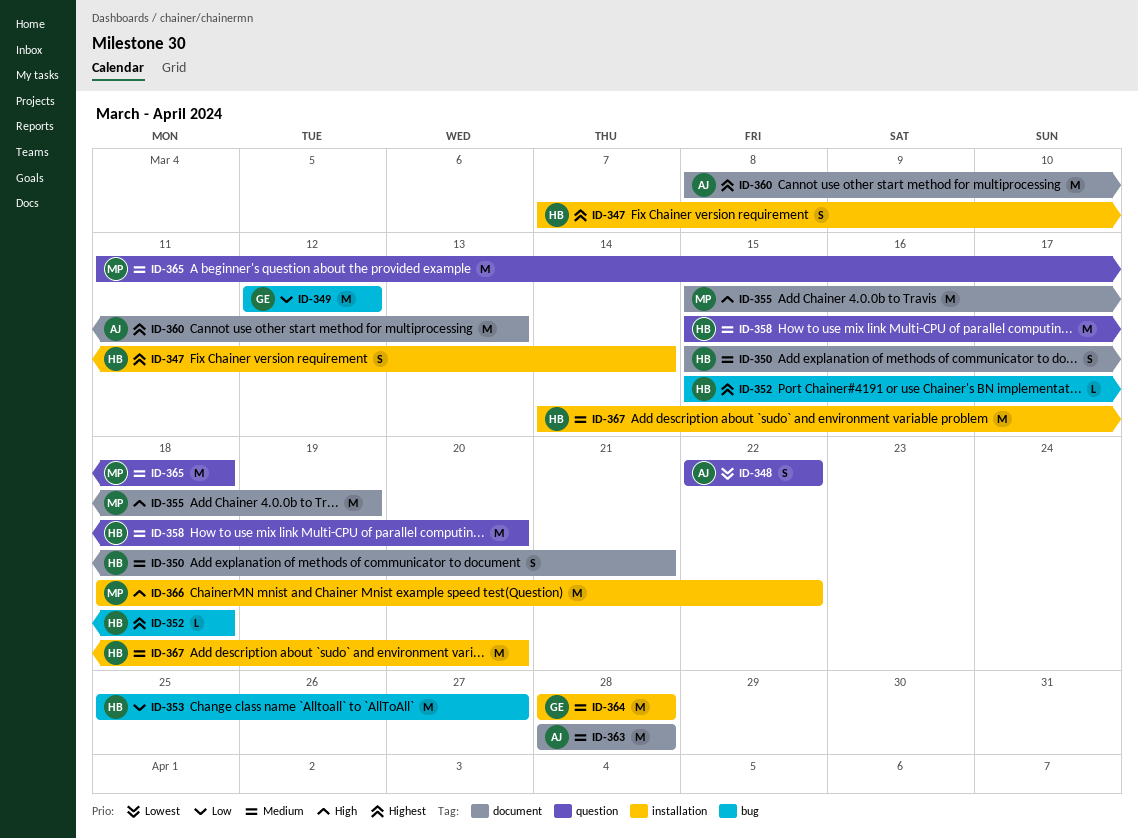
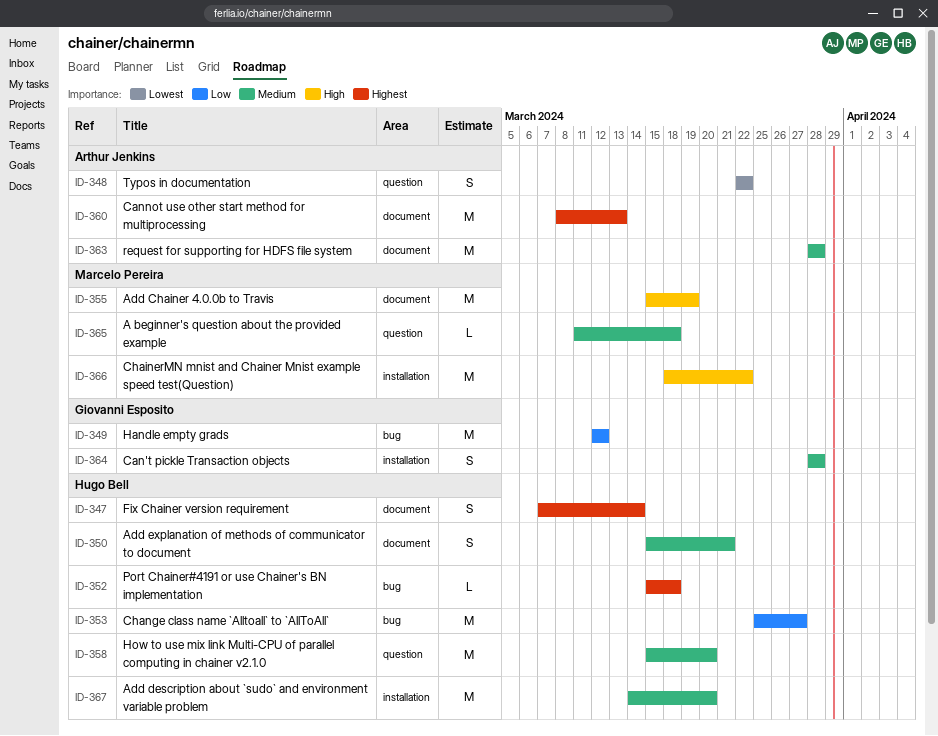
ID-347, label: installation -> document
ID-364, estimate: M -> S
ID-365, estimate: M -> L

